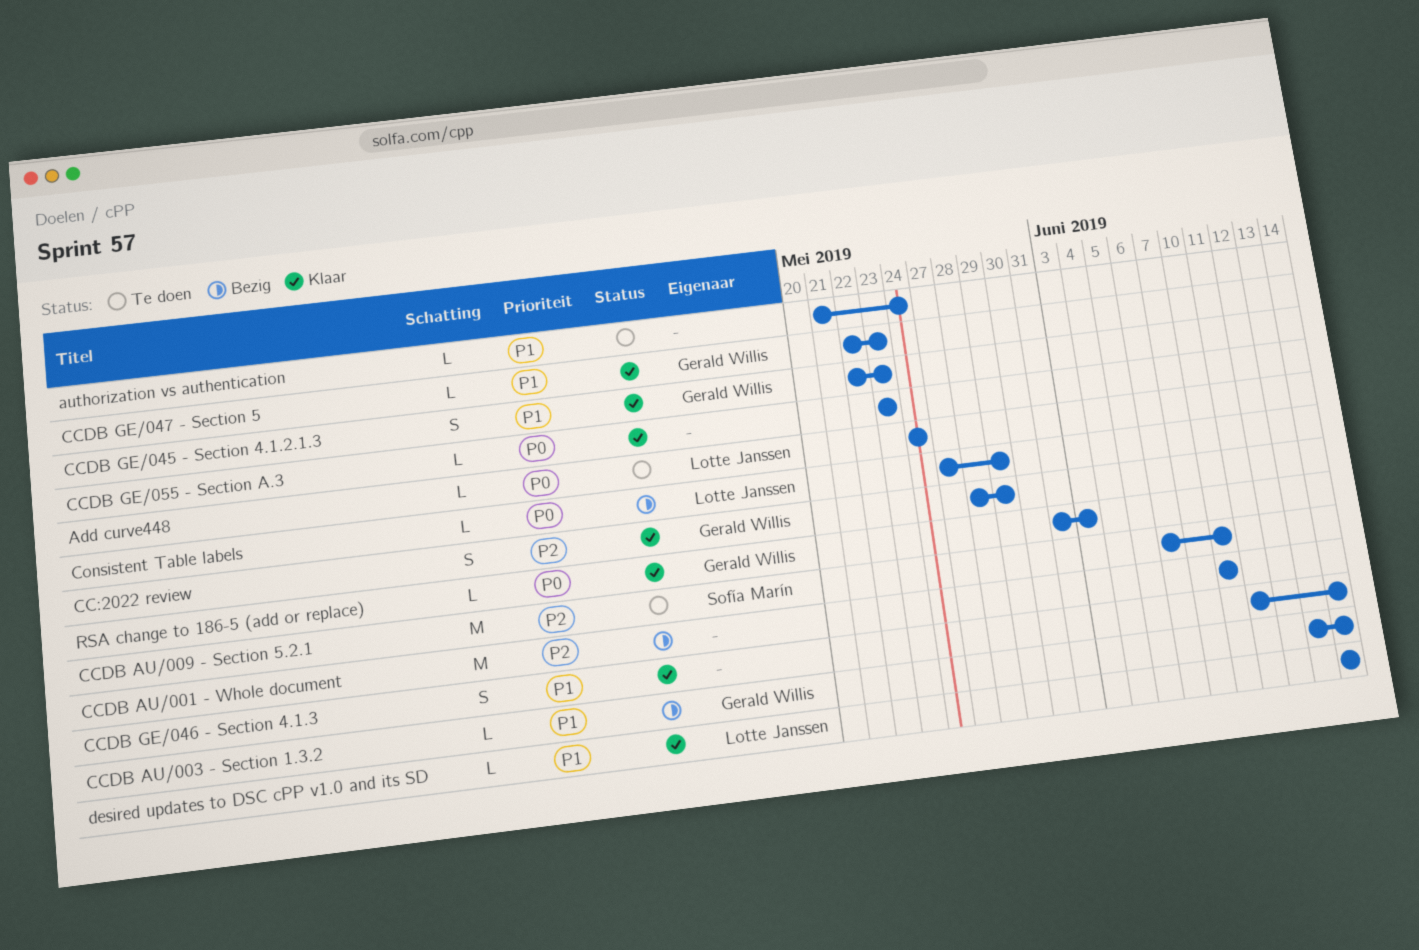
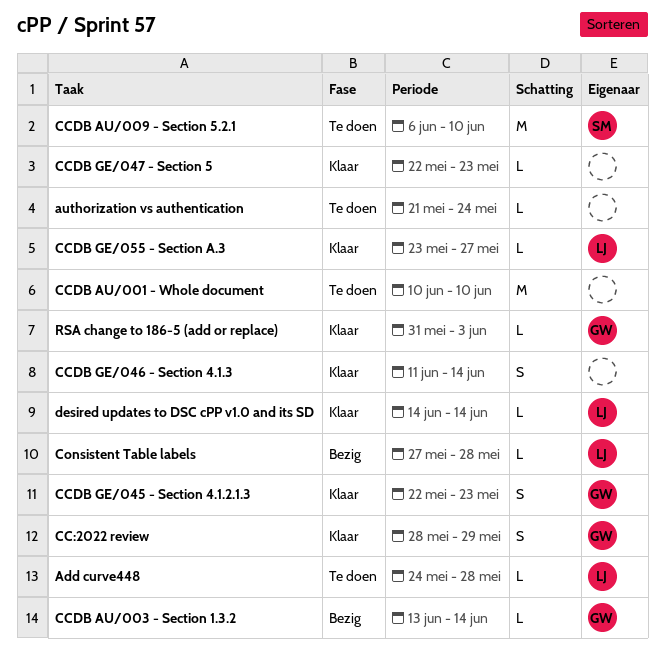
Add curve448, due: May 24 -> May 28
CCDB AU/001 - Whole document, status: Bezig -> Te doen
CCDB GE/047 - Section 5, owner: Gerald Willis -> none
CCDB GE/055 - Section A.3, owner: none -> Lotte Janssen
CCDB GE/055 - Section A.3, due: May 23 -> May 27
Consistent Table labels, due: May 29 -> May 28

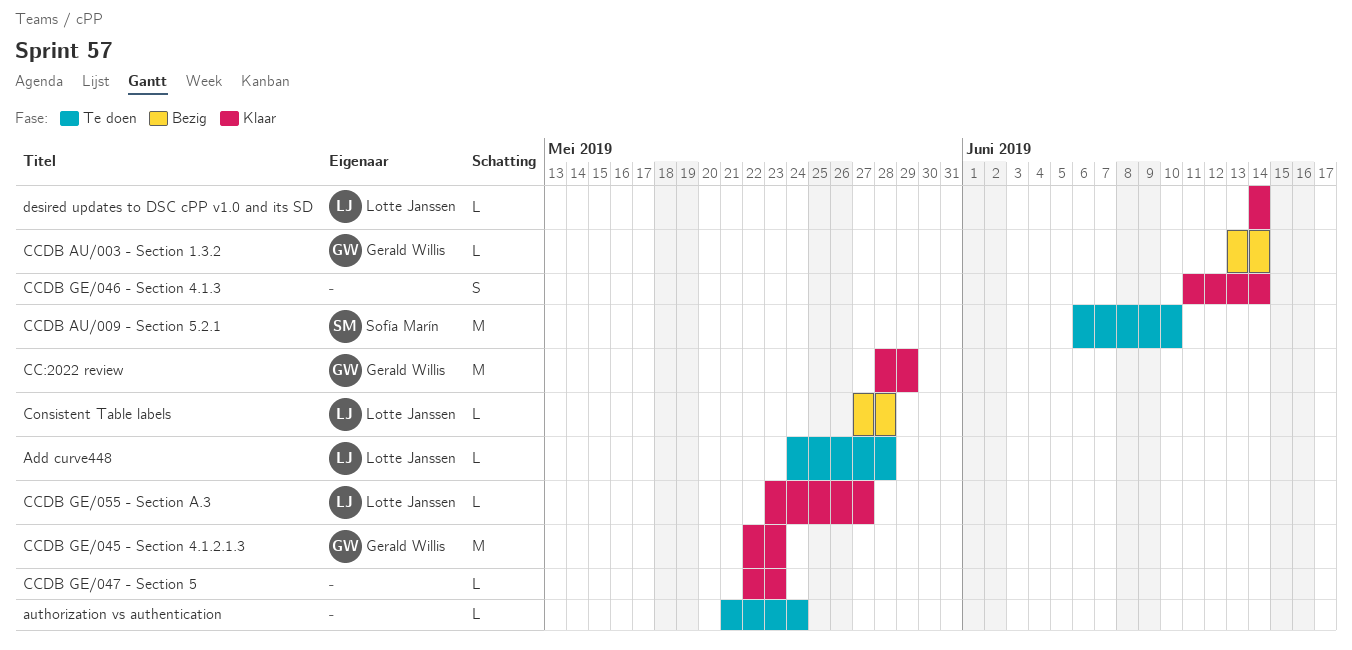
CC:2022 review, estimate: S -> M
CCDB AU/001 - Whole document: present -> none
CCDB GE/045 - Section 4.1.2.1.3, estimate: S -> M
RSA change to 186-5 (add or replace): present -> none

